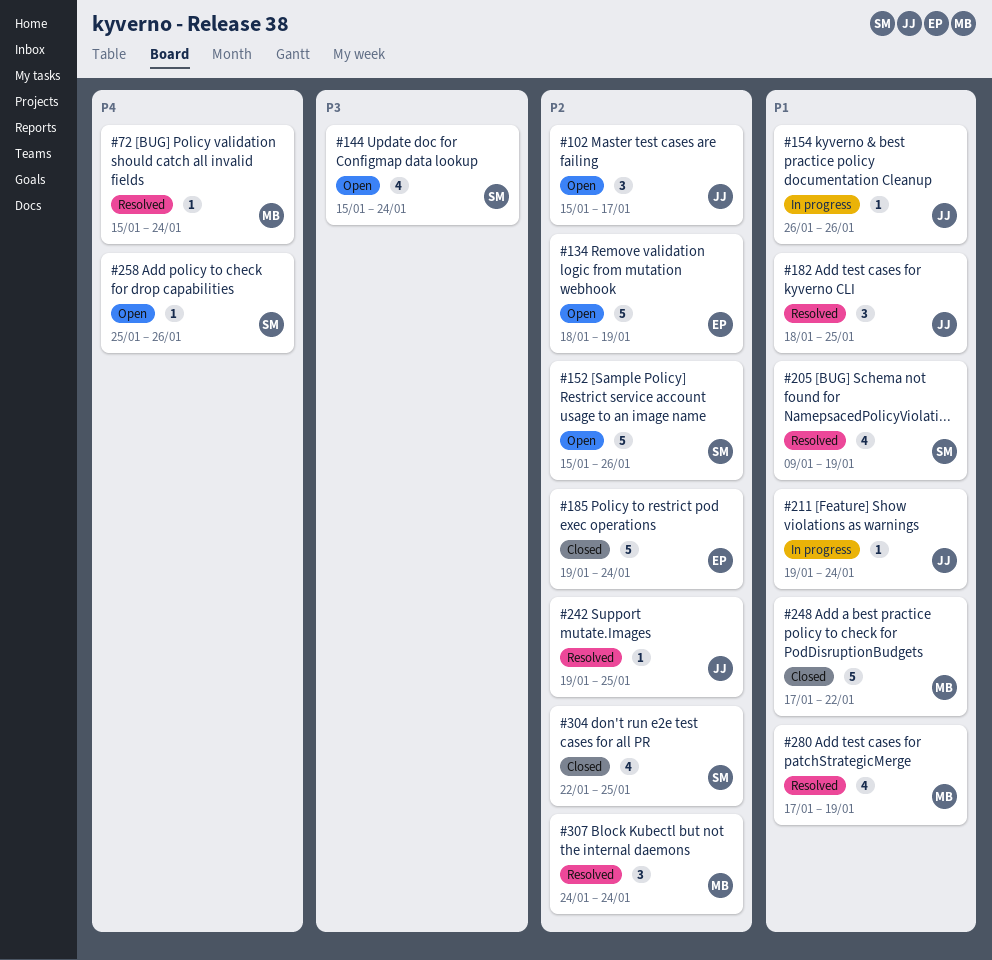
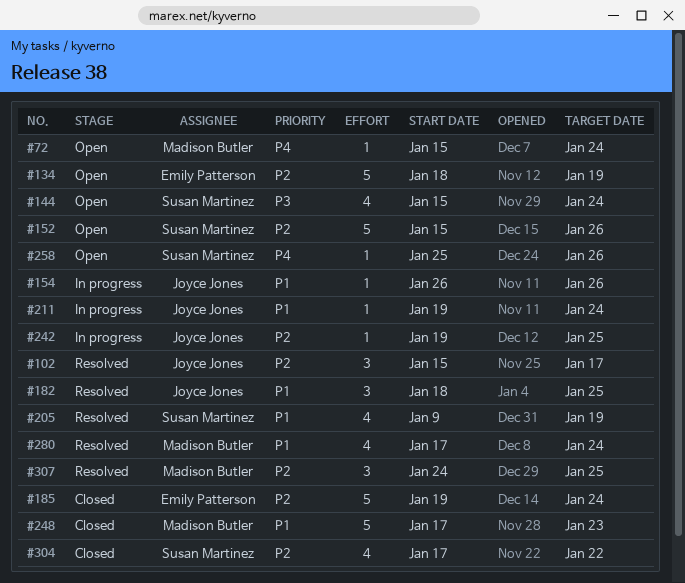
#72, status: Resolved -> Open
#102, status: Open -> Resolved
#242, status: Resolved -> In progress
#248, due: Jan 22 -> Jan 23
#280, due: Jan 19 -> Jan 24
#304, start: Jan 22 -> Jan 17
#304, due: Jan 25 -> Jan 22
#307, due: Jan 24 -> Jan 25

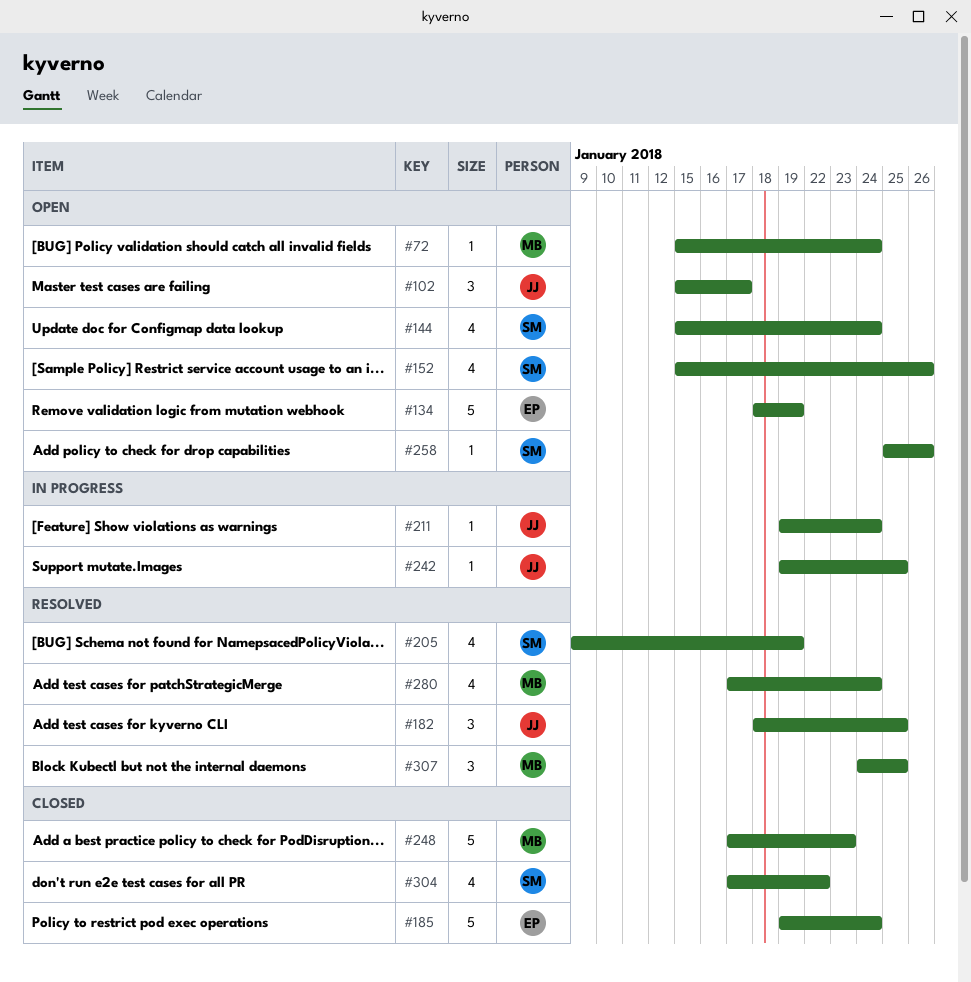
#102, status: Resolved -> Open
#152, estimate: 5 -> 4
#154: present -> none

